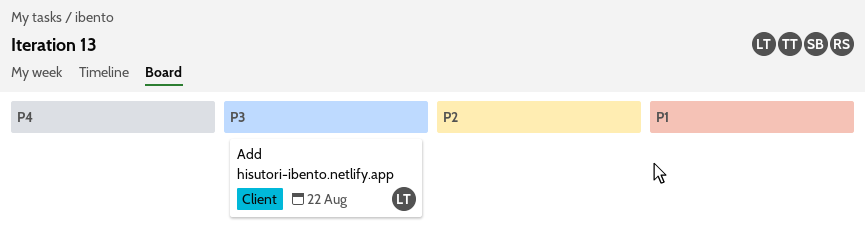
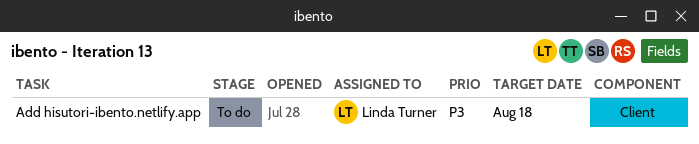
Add hisutori-ibento.netlify.app, due: Aug 22 -> Aug 18

